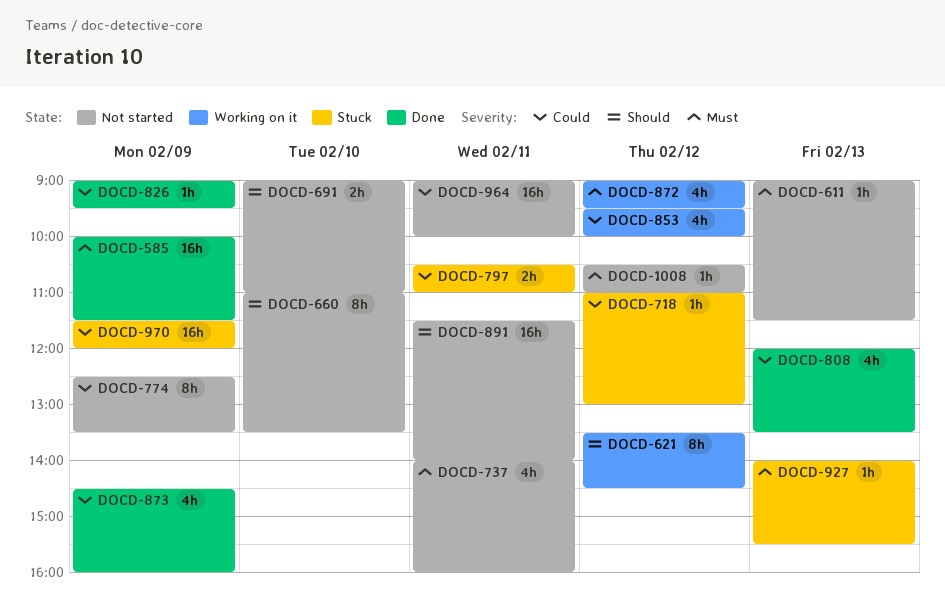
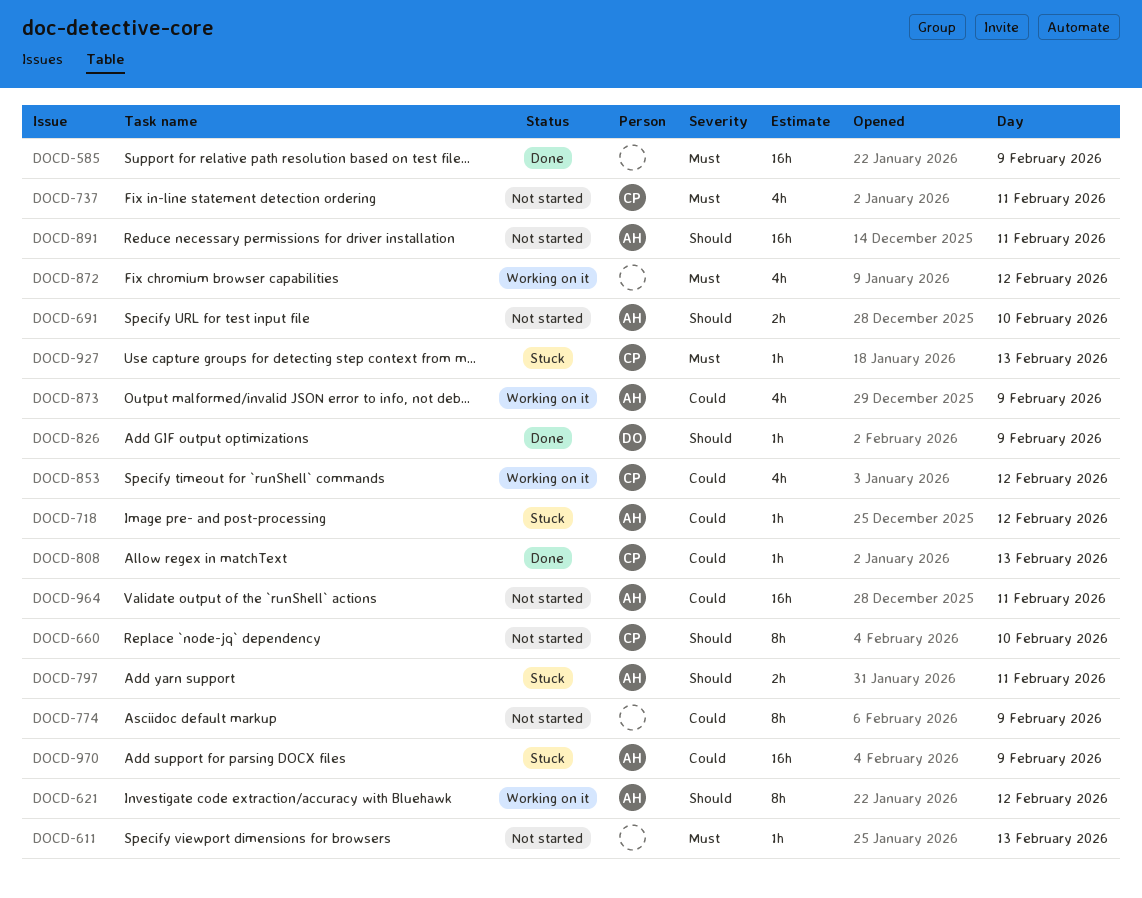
DOCD-797, priority: Could -> Should
DOCD-808, estimate: 4h -> 1h
DOCD-826, priority: Could -> Should
DOCD-873, status: Done -> Working on it
DOCD-1008: present -> none

